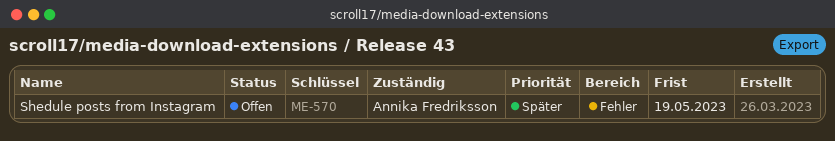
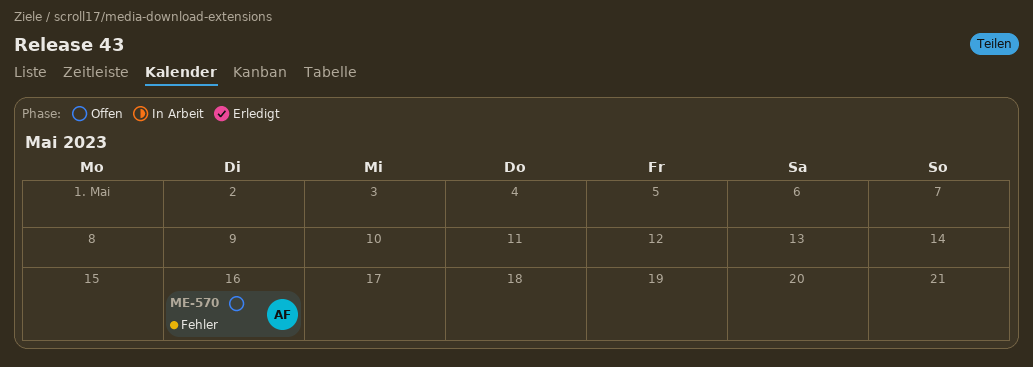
ME-570, due: May 19 -> May 16

